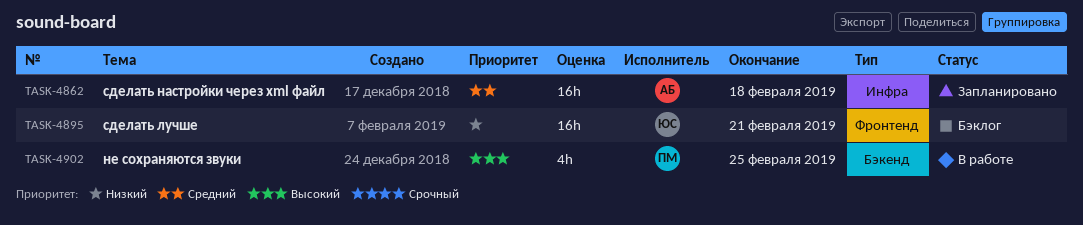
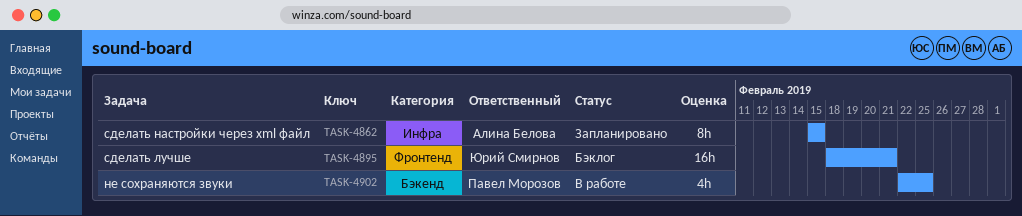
TASK-4862, estimate: 16h -> 8h
TASK-4862, due: Feb 18 -> Feb 15

